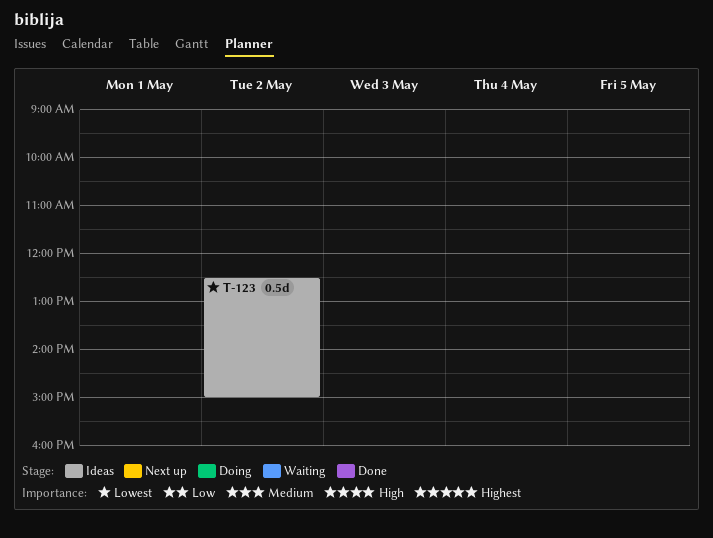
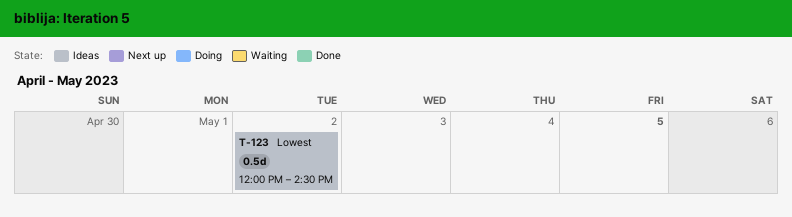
T-123, begins: 12:30 -> 12:00
T-123, ends: 15:00 -> 14:30

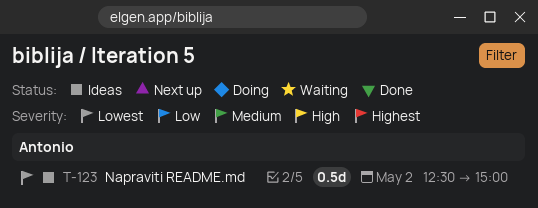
T-123, begins: 12:00 -> 12:30
T-123, ends: 14:30 -> 15:00

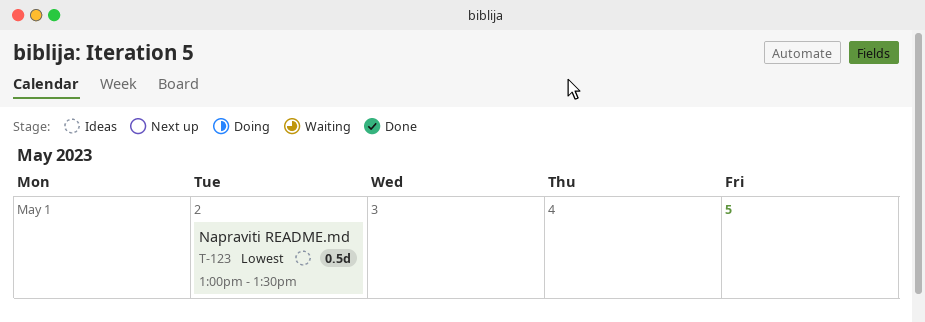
T-123, begins: 12:30 -> 13:00
T-123, ends: 15:00 -> 13:30

